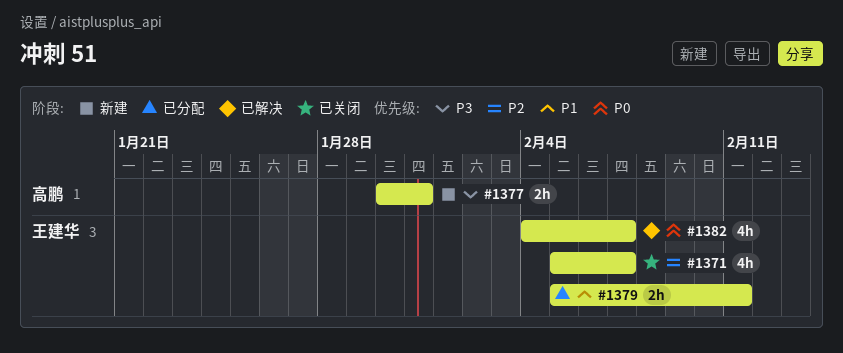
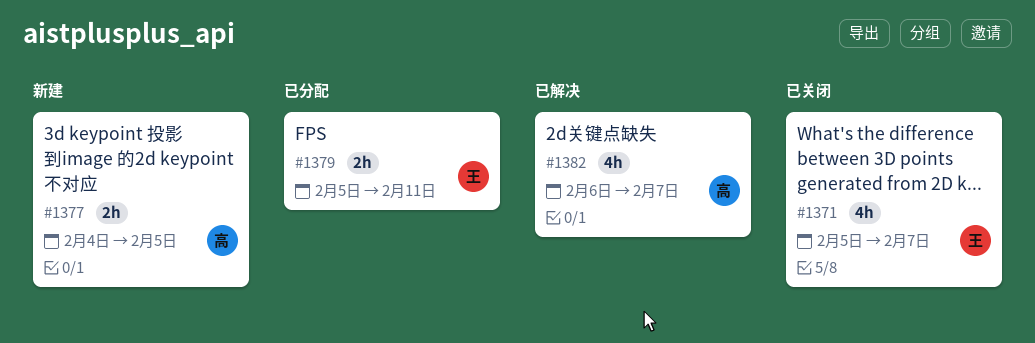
#1377, start: Jan 30 -> Feb 4
#1377, due: Jan 31 -> Feb 5
#1382, owner: 王建华 -> 高鹏
#1382, start: Feb 4 -> Feb 6

